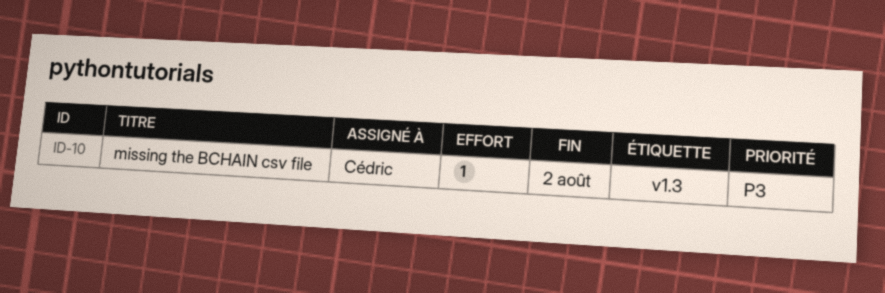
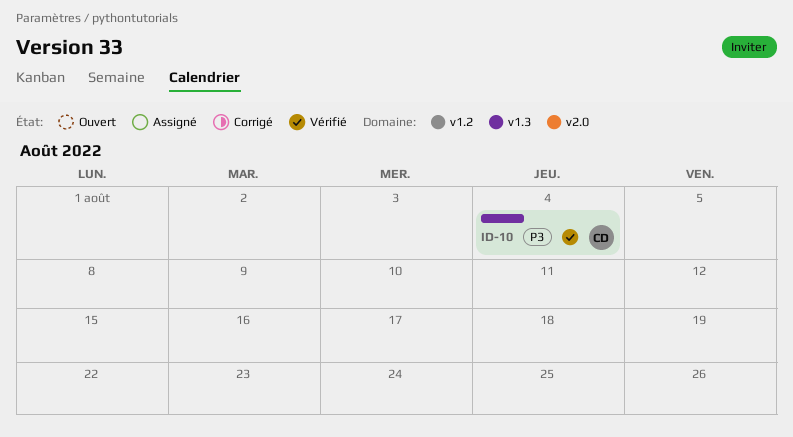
ID-10, due: Aug 2 -> Aug 4

